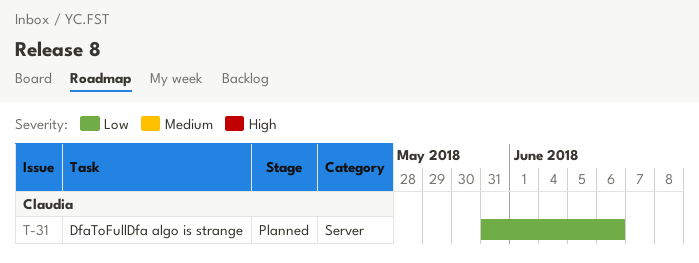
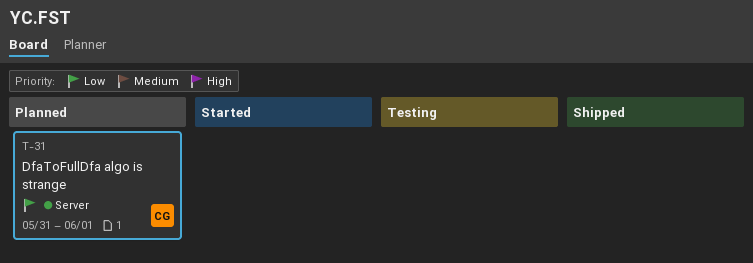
T-31, due: Jun 6 -> Jun 1

